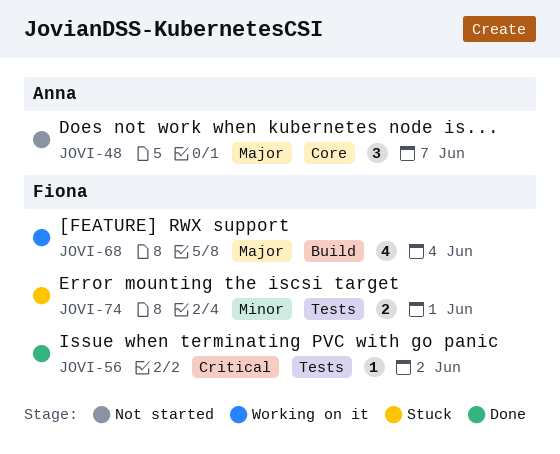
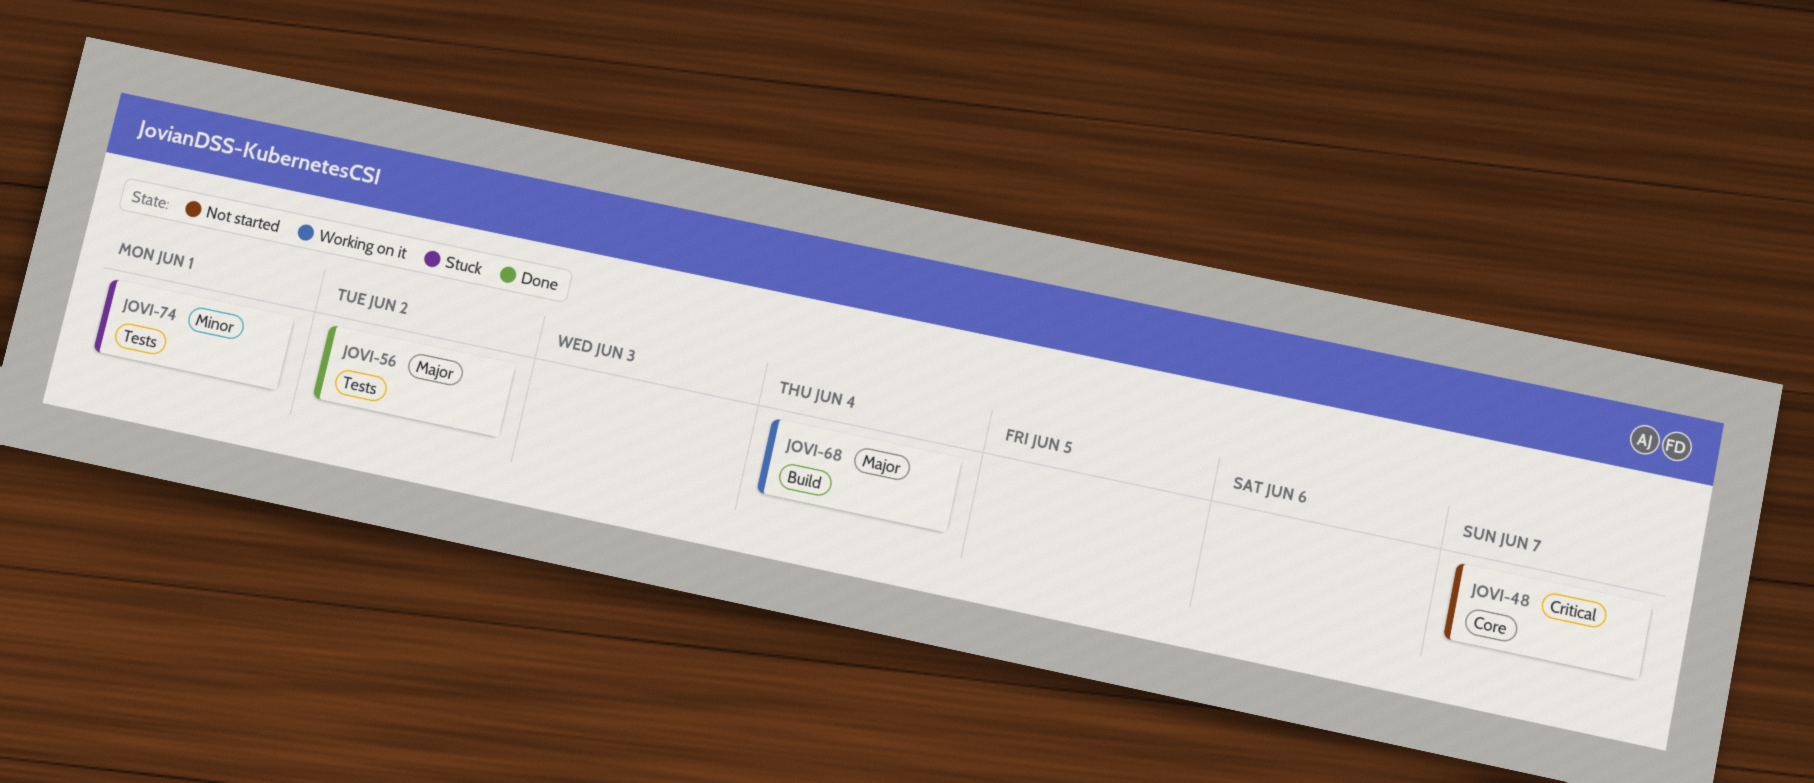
JOVI-48, priority: Major -> Critical
JOVI-56, priority: Critical -> Major

